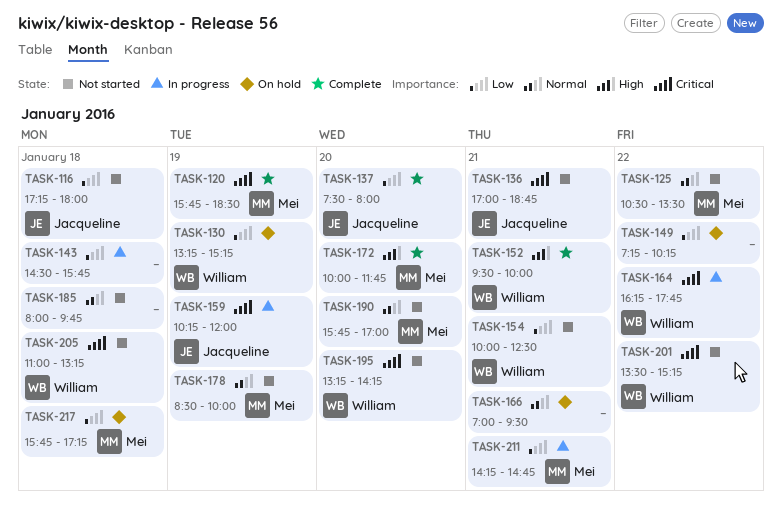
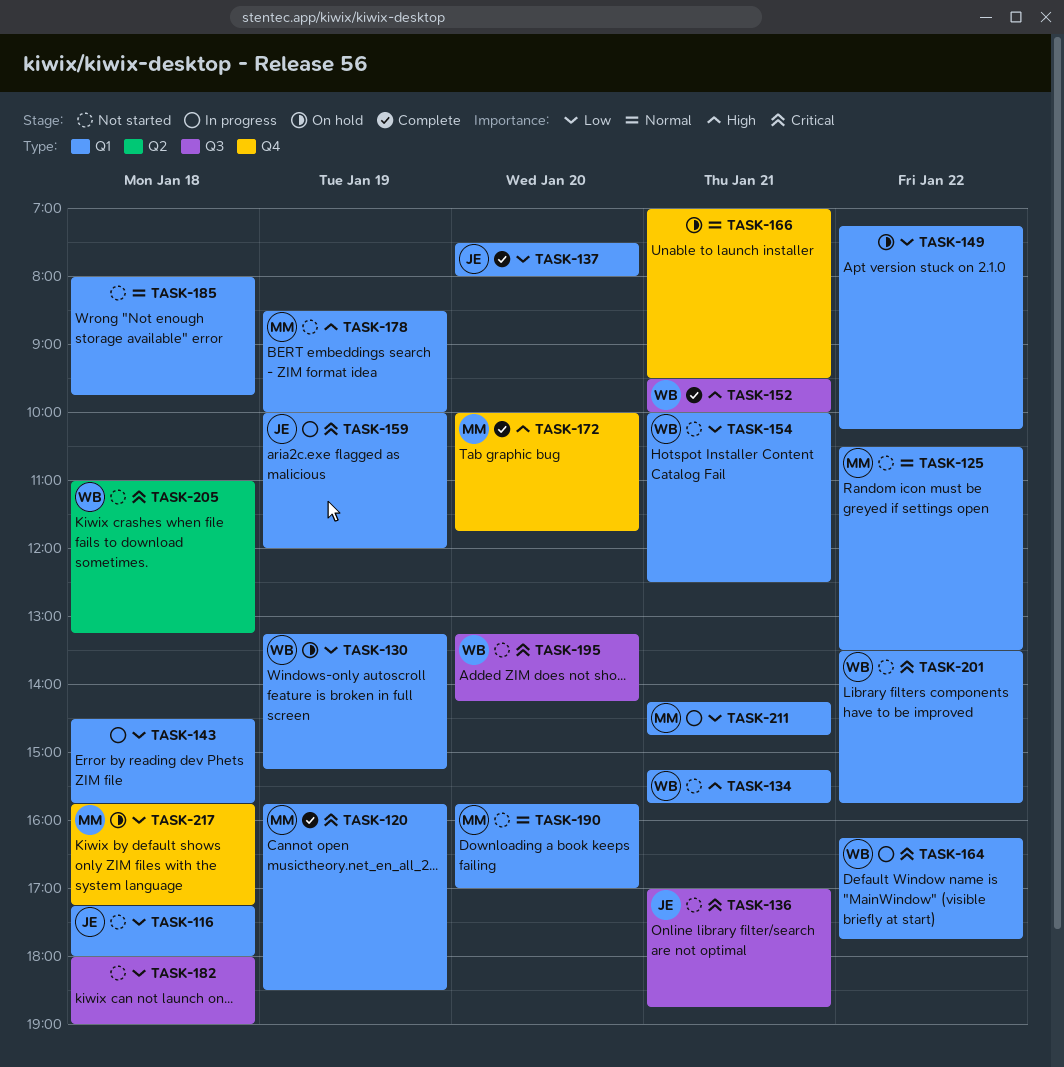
TASK-134: none -> present
TASK-159, begins: 10:15 -> 10:00
TASK-178, priority: Normal -> High
TASK-182: none -> present
TASK-201, ends: 15:15 -> 15:45

